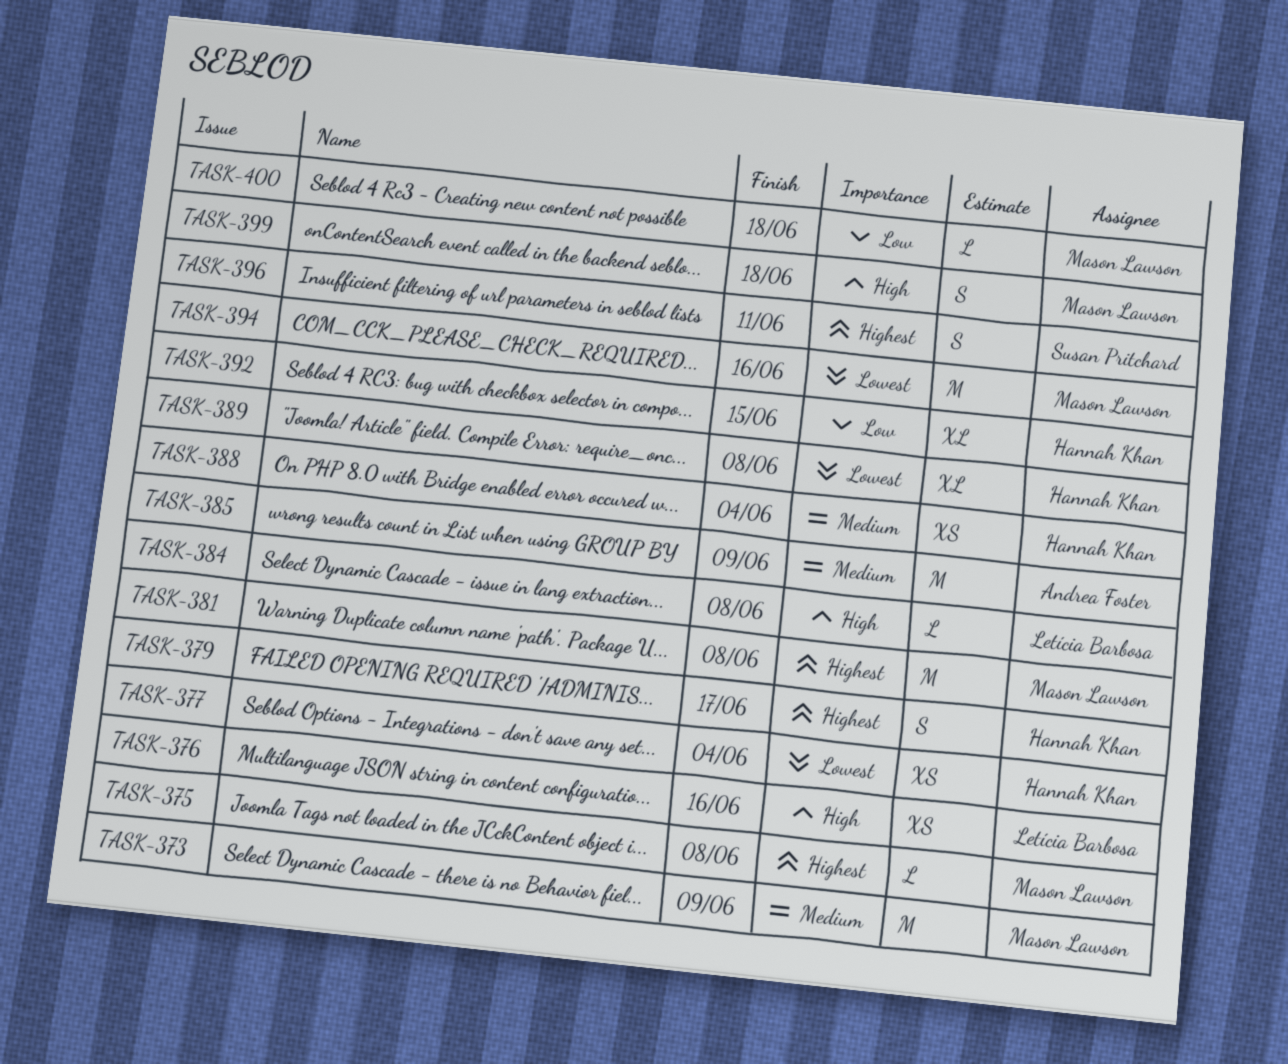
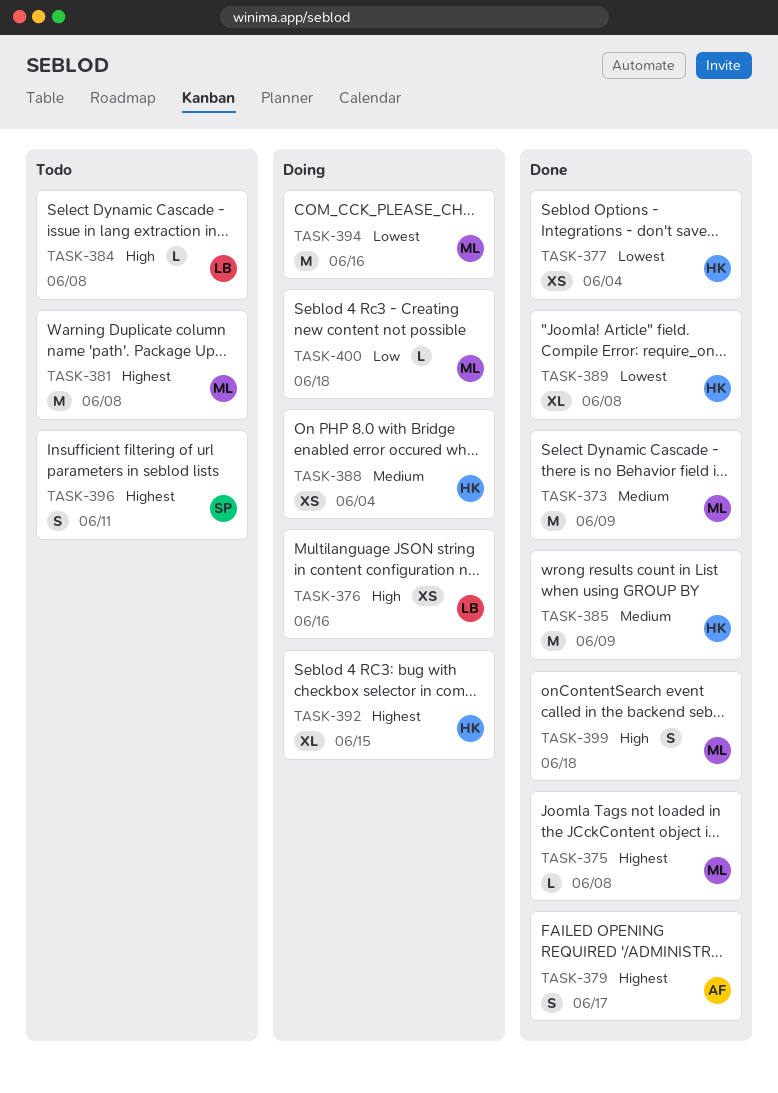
TASK-379, owner: Hannah Khan -> Andrea Foster
TASK-385, owner: Andrea Foster -> Hannah Khan
TASK-392, priority: Low -> Highest

